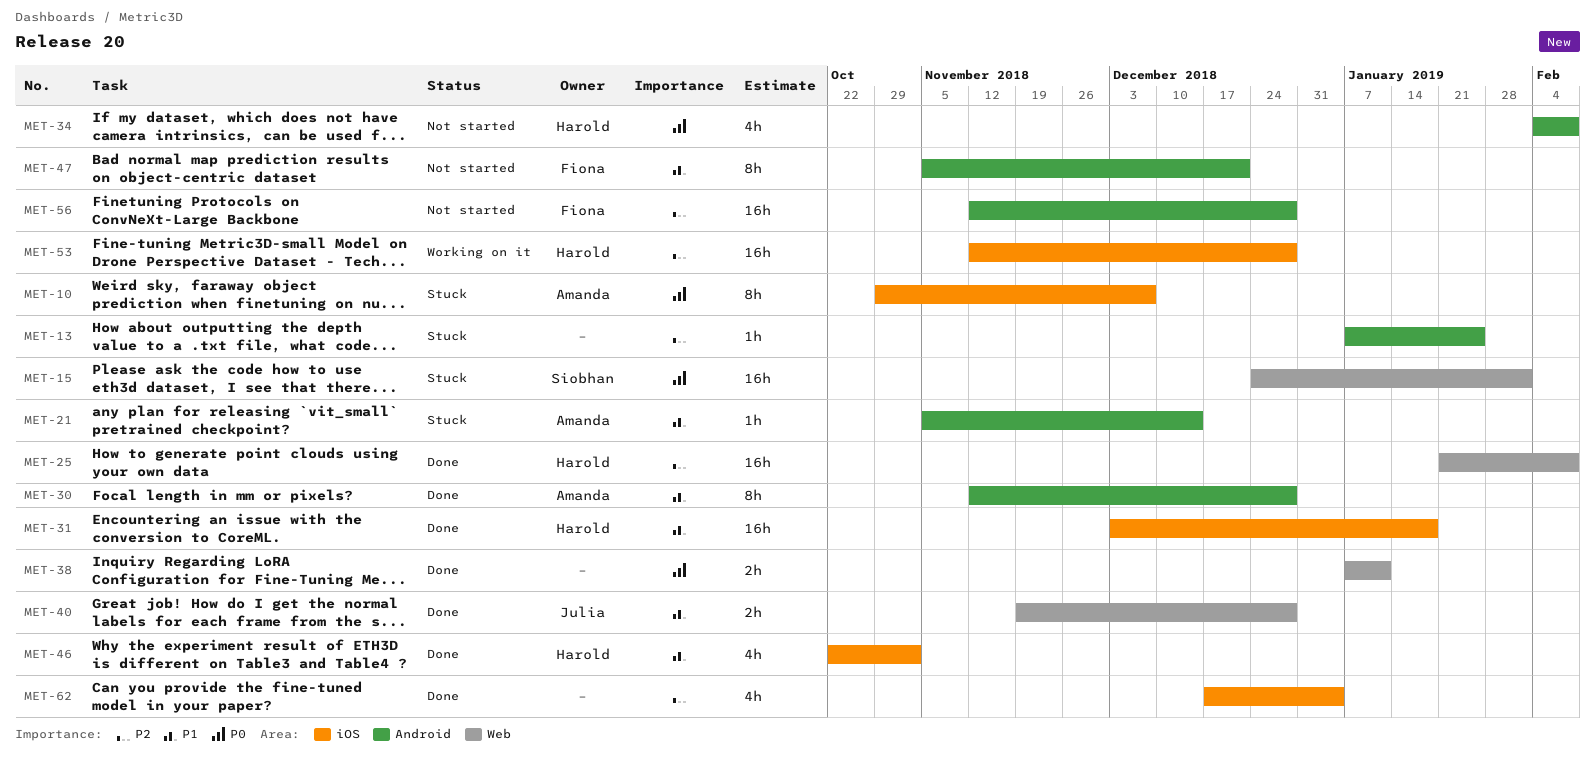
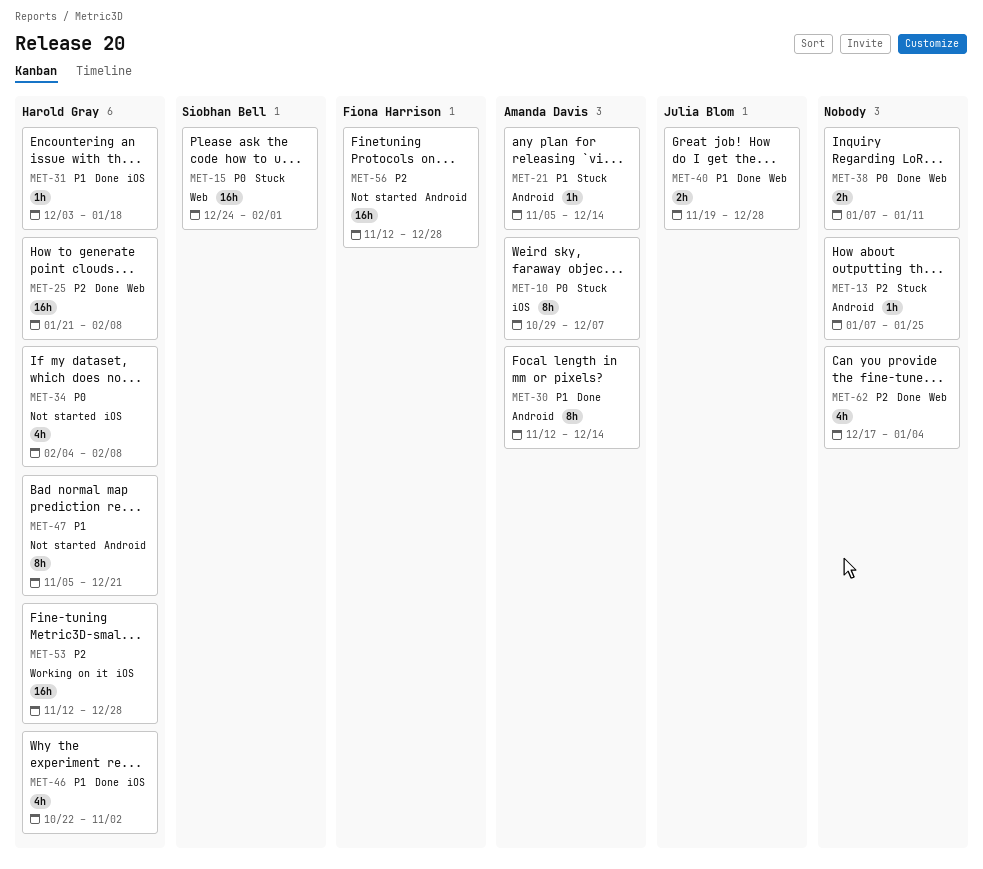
MET-30, due: Dec 28 -> Dec 14
MET-31, estimate: 16h -> 1h
MET-34, label: Android -> iOS
MET-47, owner: Fiona Harrison -> Harold Gray
MET-62, label: iOS -> Web

